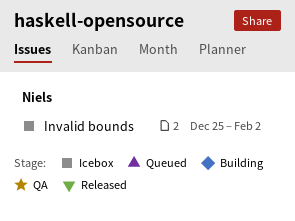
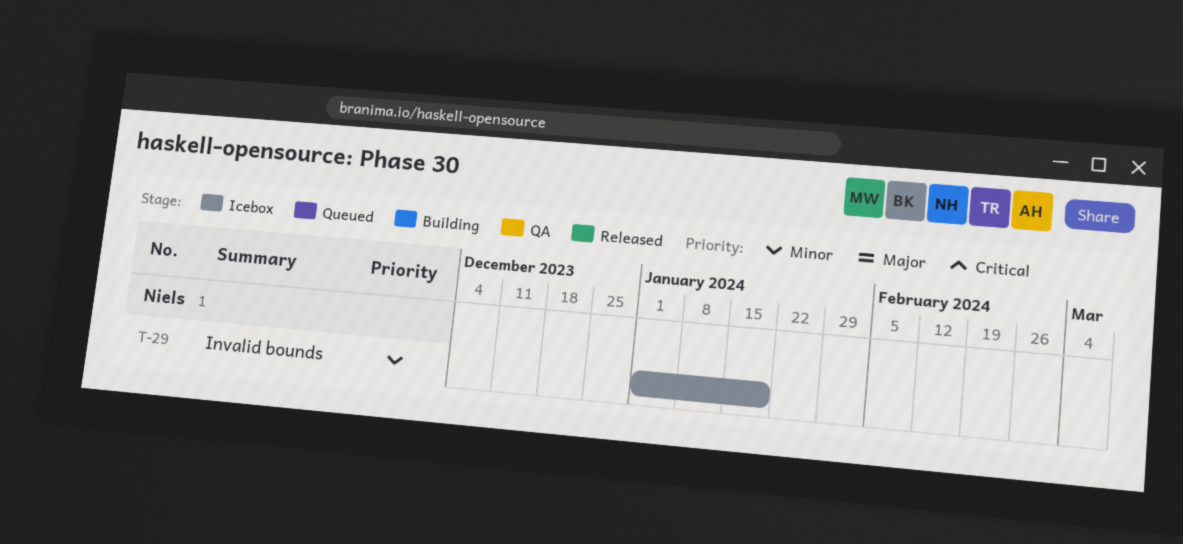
Invalid bounds, start: Dec 25 -> Jan 1
Invalid bounds, due: Feb 2 -> Jan 19

